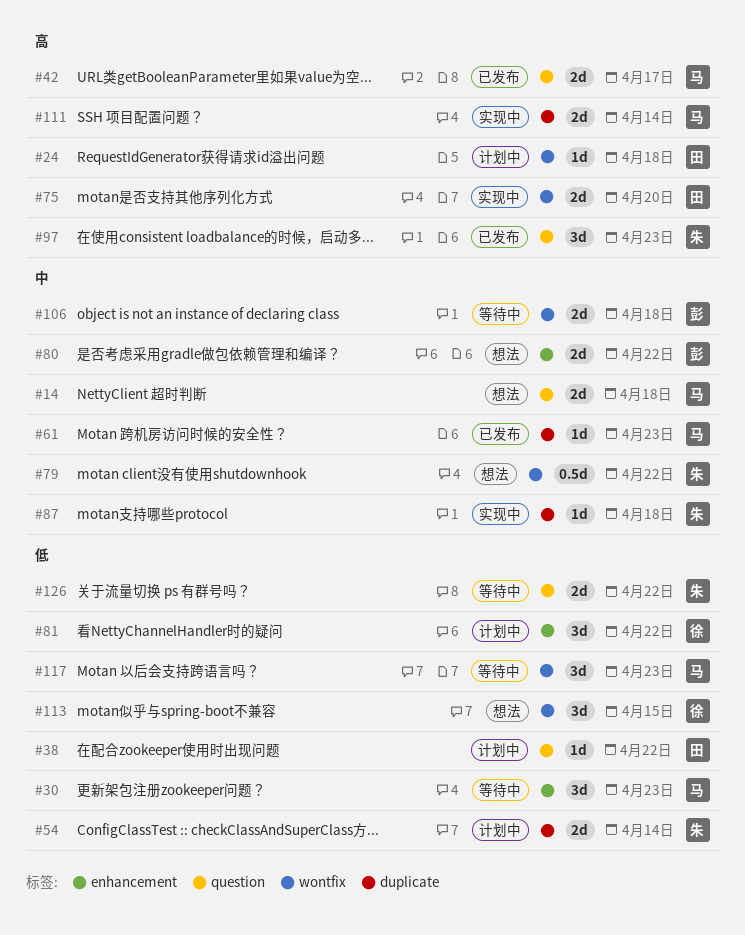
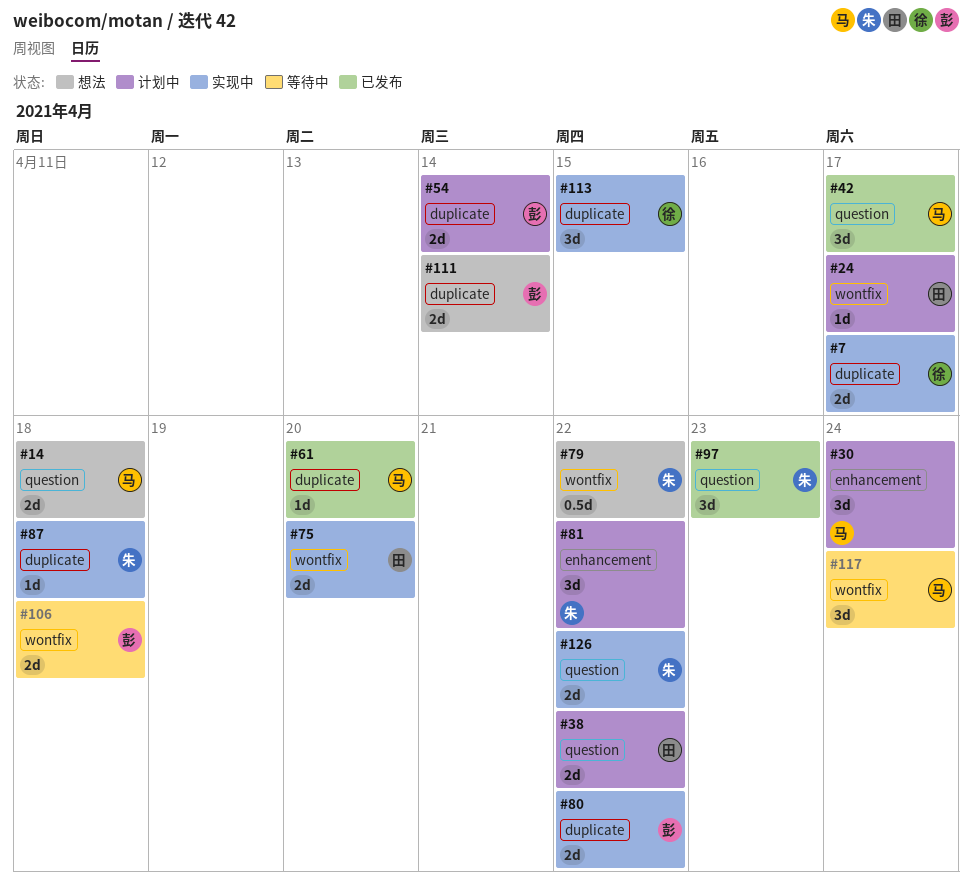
#7: none -> present
#24, due: Apr 18 -> Apr 17
#30, status: 等待中 -> 计划中
#30, due: Apr 23 -> Apr 24
#38, estimate: 1d -> 2d
#42, estimate: 2d -> 3d
#54, owner: 朱 -> 彭
#61, due: Apr 23 -> Apr 20
#80, status: 想法 -> 实现中
#80, label: enhancement -> duplicate
#81, owner: 徐 -> 朱
#111, status: 实现中 -> 想法
#111, owner: 马 -> 彭
#113, status: 想法 -> 实现中
#113, label: wontfix -> duplicate
#117, due: Apr 23 -> Apr 24
#126, status: 等待中 -> 实现中

